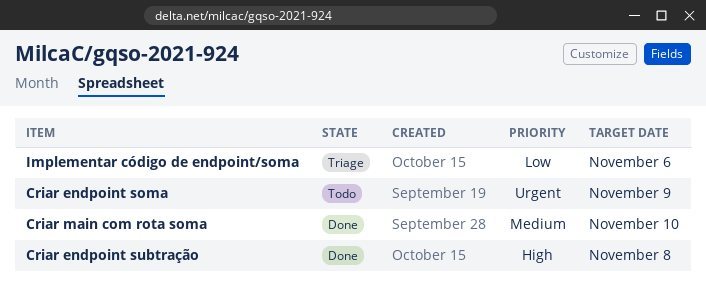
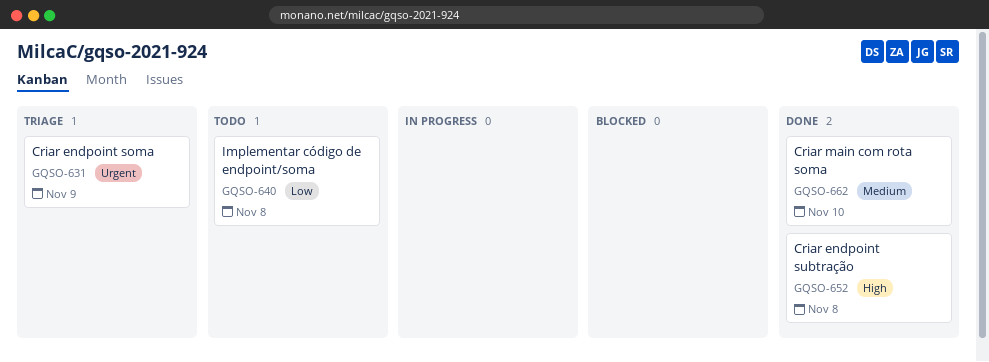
Criar endpoint soma, status: Todo -> Triage
Implementar código de endpoint/soma, status: Triage -> Todo
Implementar código de endpoint/soma, due: Nov 6 -> Nov 8

